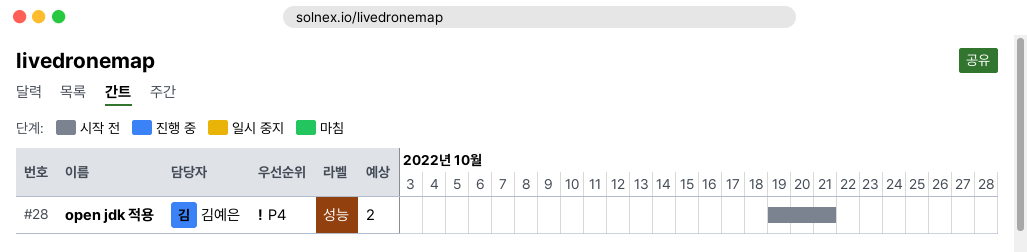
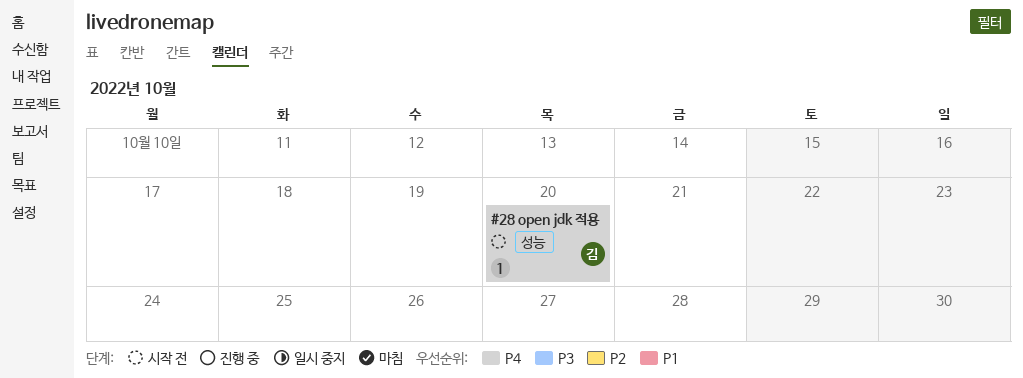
#28, estimate: 2 -> 1
#28, due: Oct 21 -> Oct 20

